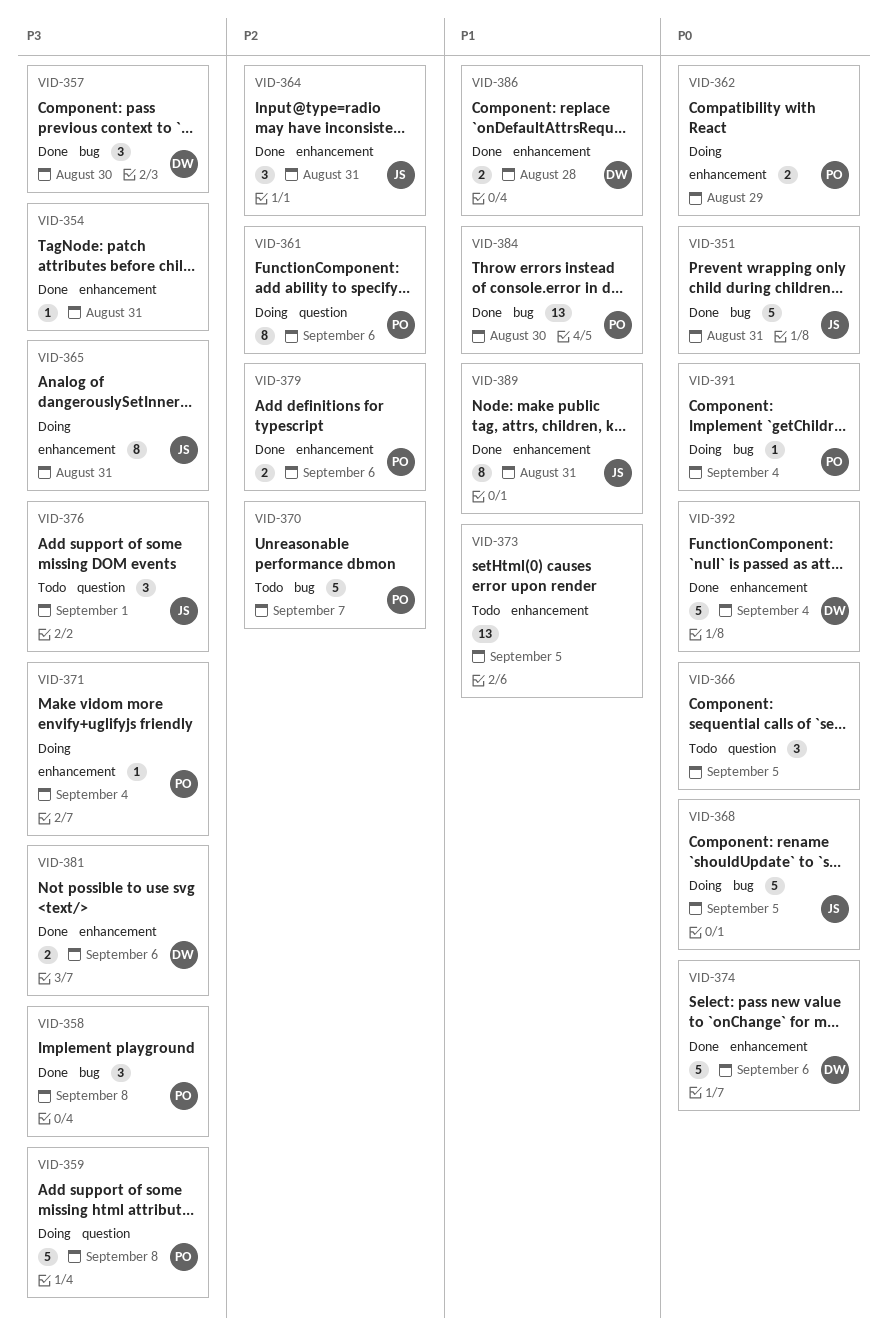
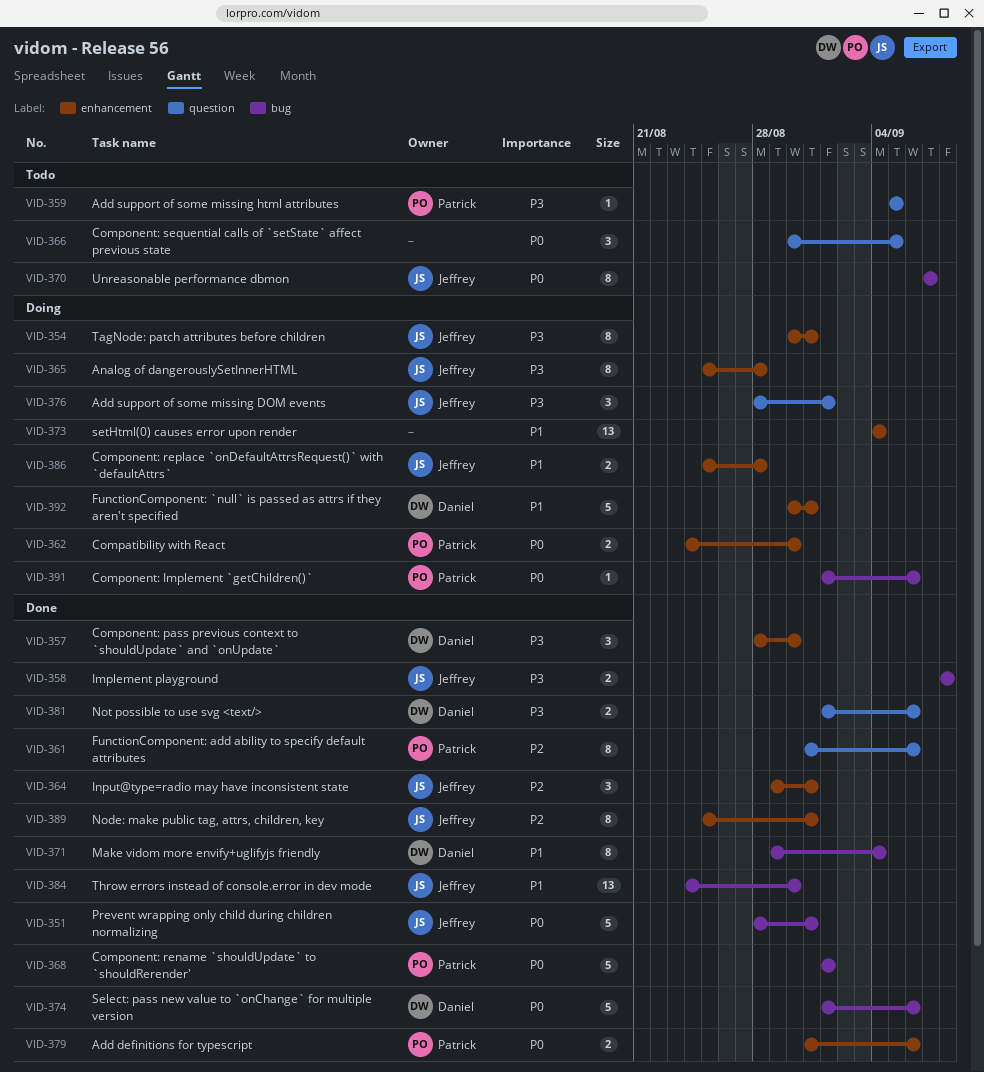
VID-354, status: Done -> Doing
VID-354, owner: none -> Jeffrey
VID-354, estimate: 1 -> 8
VID-357, label: bug -> enhancement
VID-358, owner: Patrick -> Jeffrey
VID-358, estimate: 3 -> 2
VID-359, status: Doing -> Todo
VID-359, estimate: 5 -> 1
VID-359, due: Sep 8 -> Sep 5
VID-361, status: Doing -> Done
VID-362, due: Aug 29 -> Aug 30
VID-365, due: Aug 31 -> Aug 28
VID-368, status: Doing -> Done
VID-368, owner: Jeffrey -> Patrick
VID-368, due: Sep 5 -> Sep 1
VID-370, owner: Patrick -> Jeffrey
VID-370, priority: P2 -> P0
VID-370, estimate: 5 -> 8
VID-371, status: Doing -> Done
VID-371, owner: Patrick -> Daniel
VID-371, priority: P3 -> P1
VID-371, label: enhancement -> bug
VID-371, estimate: 1 -> 8
VID-373, status: Todo -> Doing
VID-373, due: Sep 5 -> Sep 4
VID-374, label: enhancement -> bug
VID-376, status: Todo -> Doing
VID-379, priority: P2 -> P0
VID-381, label: enhancement -> question
VID-384, owner: Patrick -> Jeffrey
VID-386, status: Done -> Doing
VID-386, owner: Daniel -> Jeffrey
VID-389, priority: P1 -> P2
VID-391, due: Sep 4 -> Sep 6
VID-392, status: Done -> Doing
VID-392, priority: P0 -> P1
VID-392, due: Sep 4 -> Aug 31

